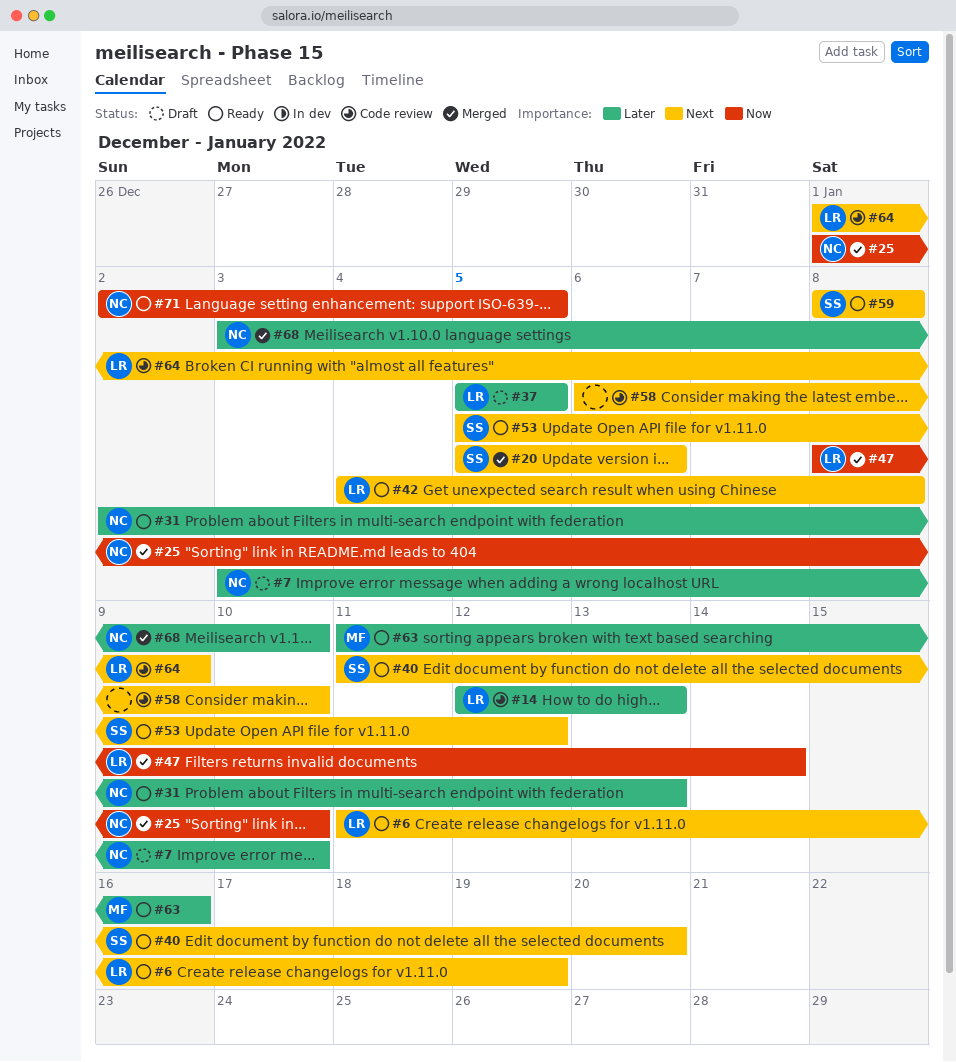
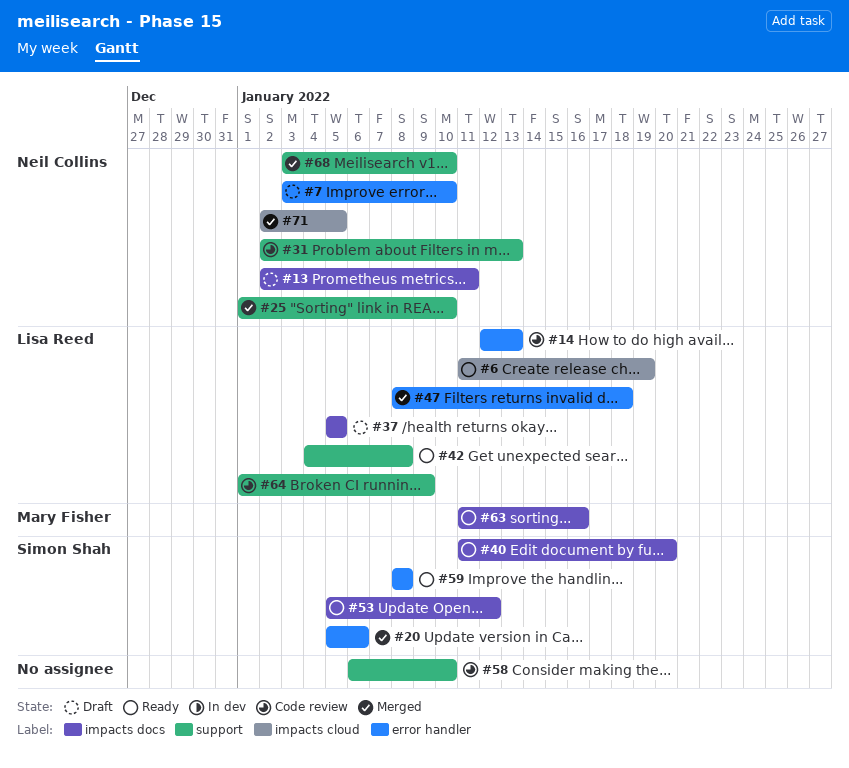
#13: none -> present
#31, status: Ready -> Code review
#47, due: Jan 14 -> Jan 18
#71, status: Ready -> Merged

